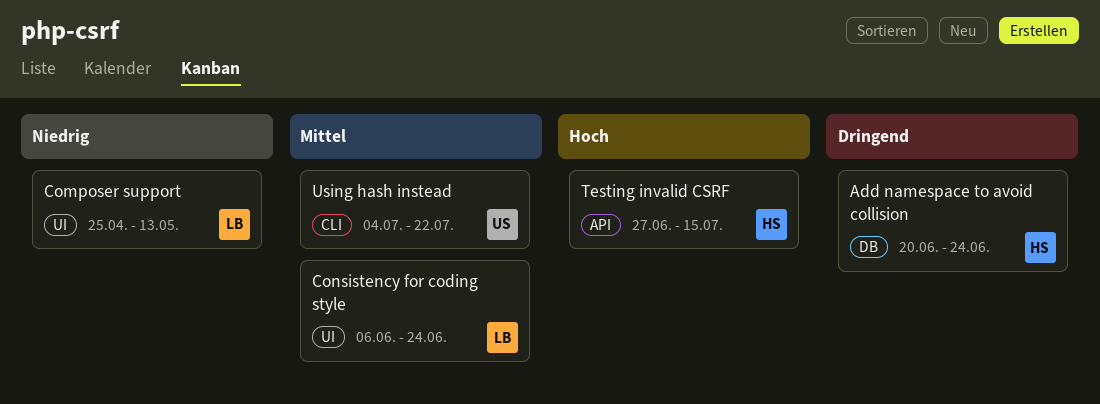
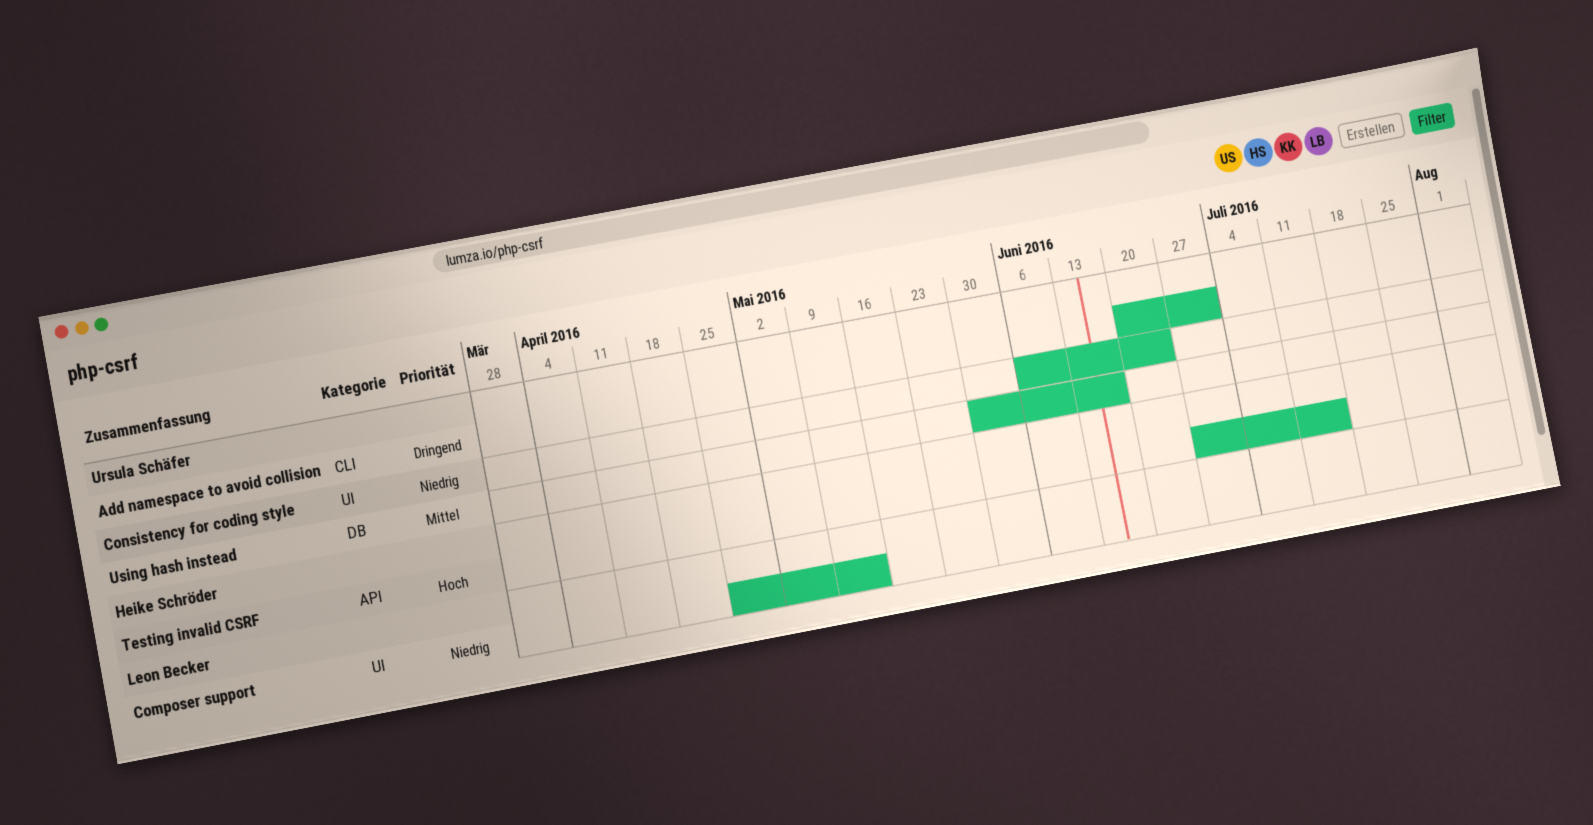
Add namespace to avoid collision, owner: Heike Schröder -> Ursula Schäfer
Add namespace to avoid collision, label: DB -> CLI
Add namespace to avoid collision, due: Jun 24 -> Jul 1
Consistency for coding style, owner: Leon Becker -> Ursula Schäfer
Consistency for coding style, priority: Mittel -> Niedrig
Using hash instead, label: CLI -> DB
Using hash instead, start: Jul 4 -> May 30
Using hash instead, due: Jul 22 -> Jun 17

